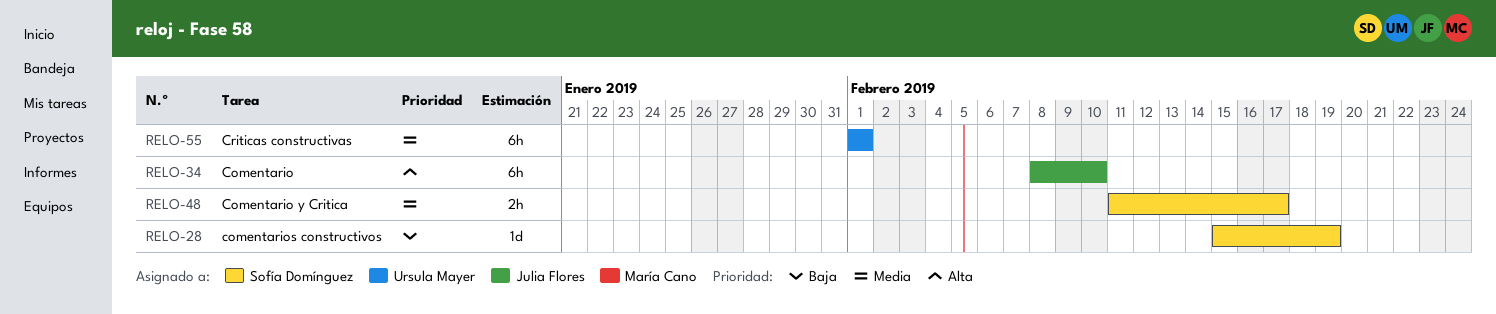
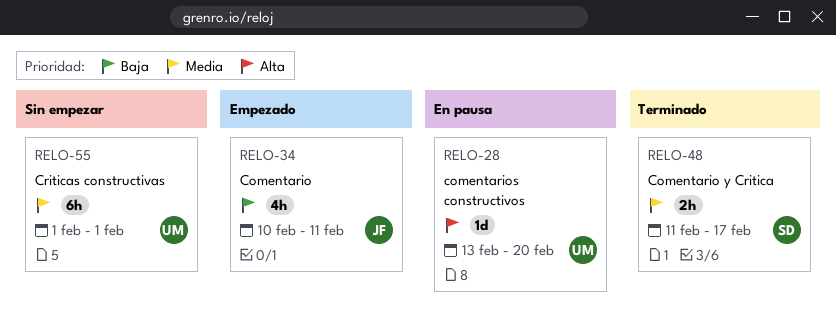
RELO-28, owner: Sofía Domínguez -> Ursula Mayer
RELO-28, priority: Baja -> Alta
RELO-28, start: Feb 15 -> Feb 13
RELO-28, due: Feb 19 -> Feb 20
RELO-34, priority: Alta -> Baja
RELO-34, estimate: 6h -> 4h
RELO-34, start: Feb 8 -> Feb 10
RELO-34, due: Feb 10 -> Feb 11

